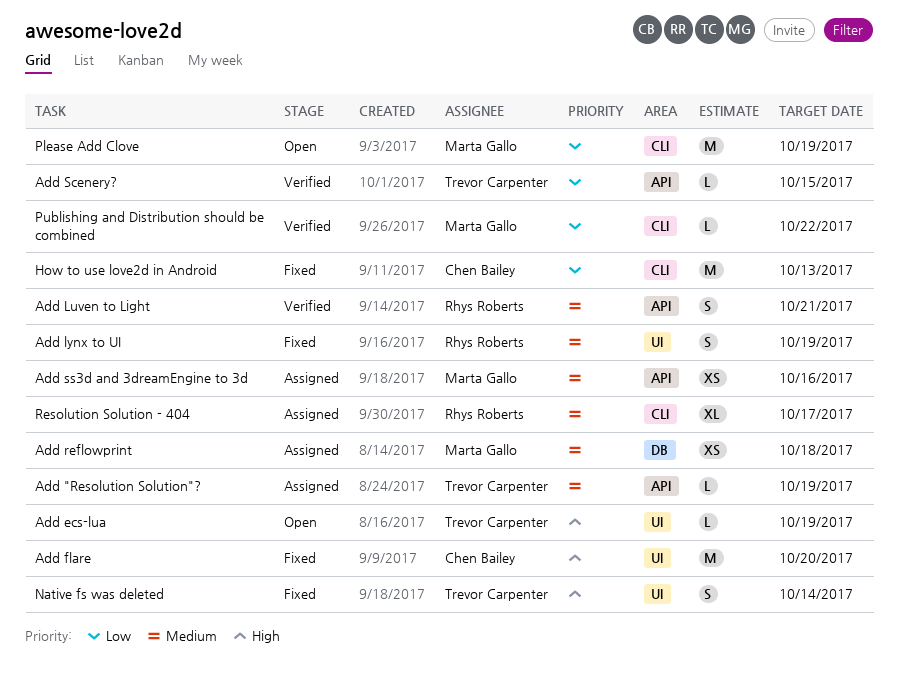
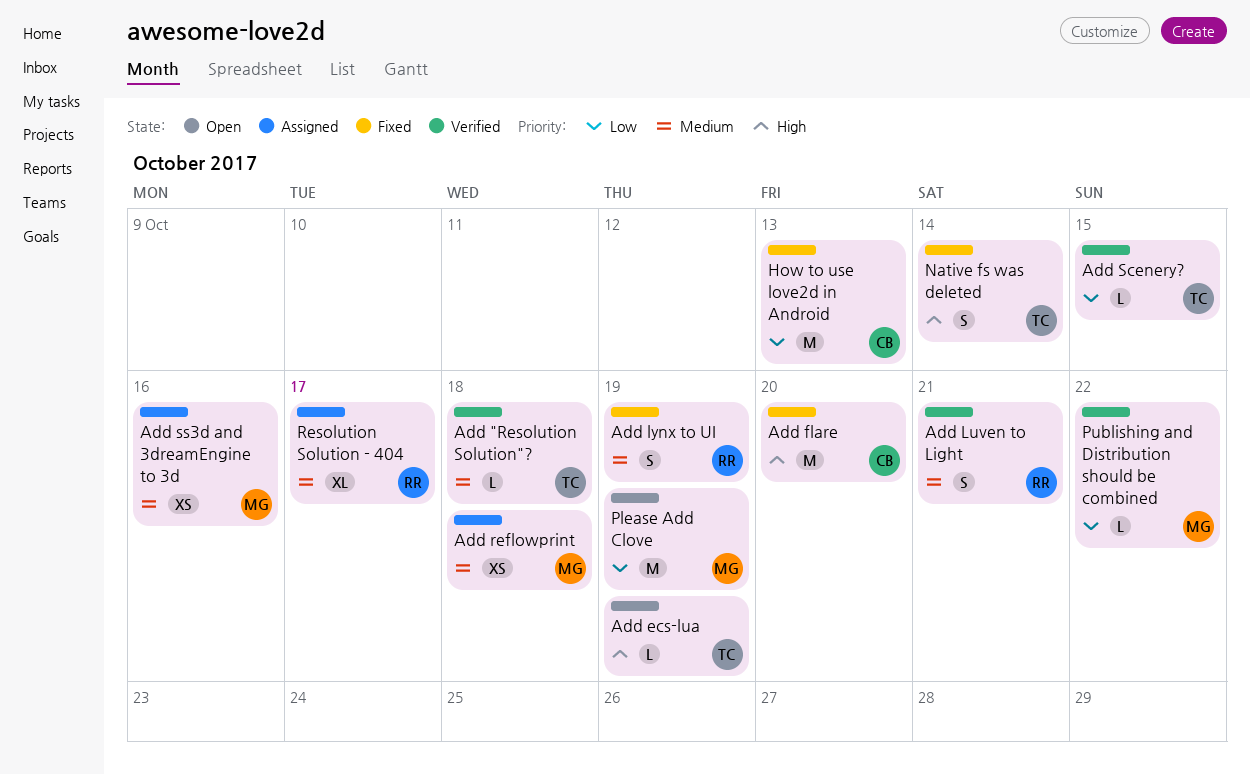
Add "Resolution Solution"?, status: Assigned -> Verified
Add "Resolution Solution"?, due: Oct 19 -> Oct 18

